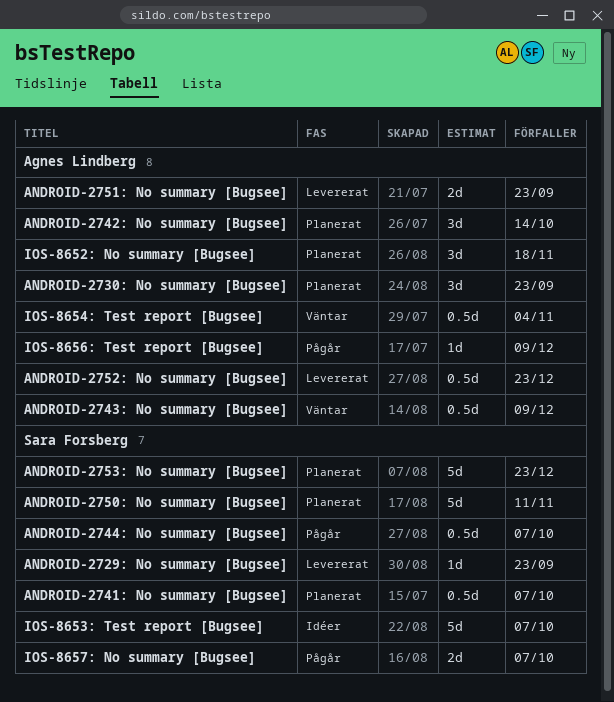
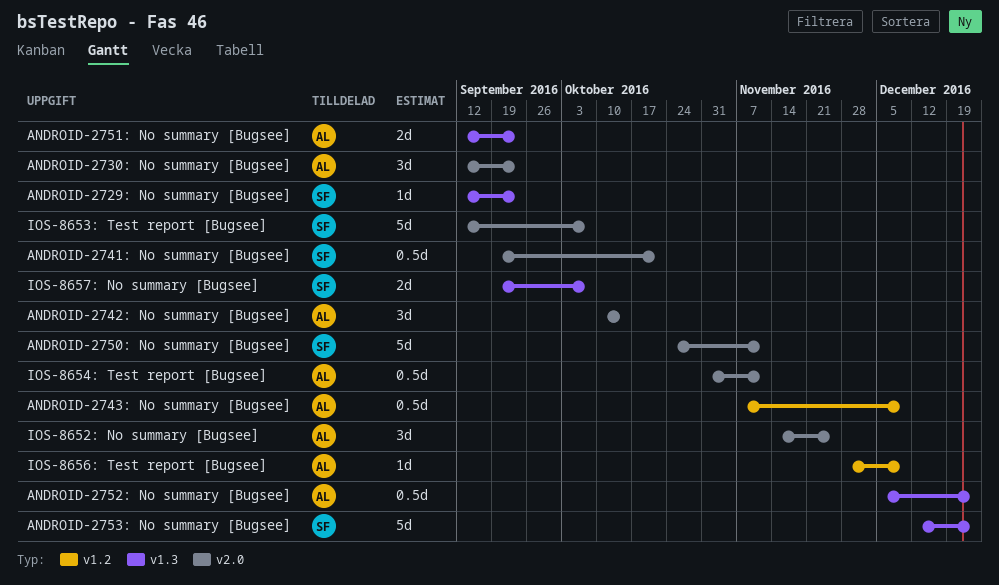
ANDROID-2741: No summary [Bugsee], due: Oct 7 -> Oct 21
ANDROID-2744: No summary [Bugsee]: present -> none
IOS-8652: No summary [Bugsee], due: Nov 18 -> Nov 25
IOS-8654: Test report [Bugsee], due: Nov 4 -> Nov 11

